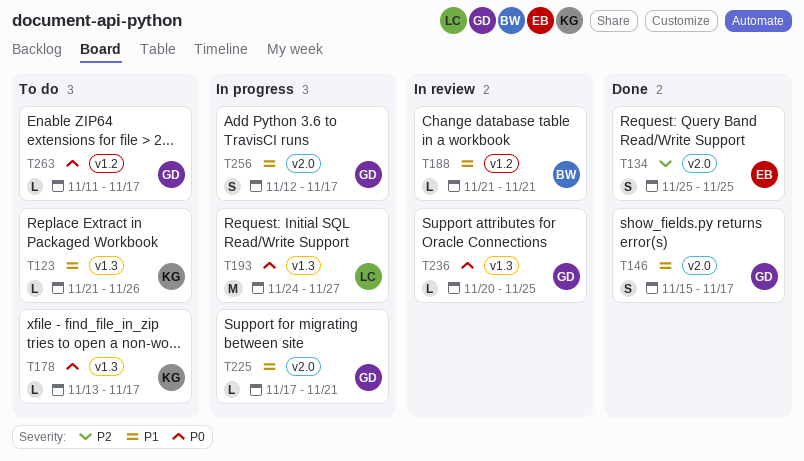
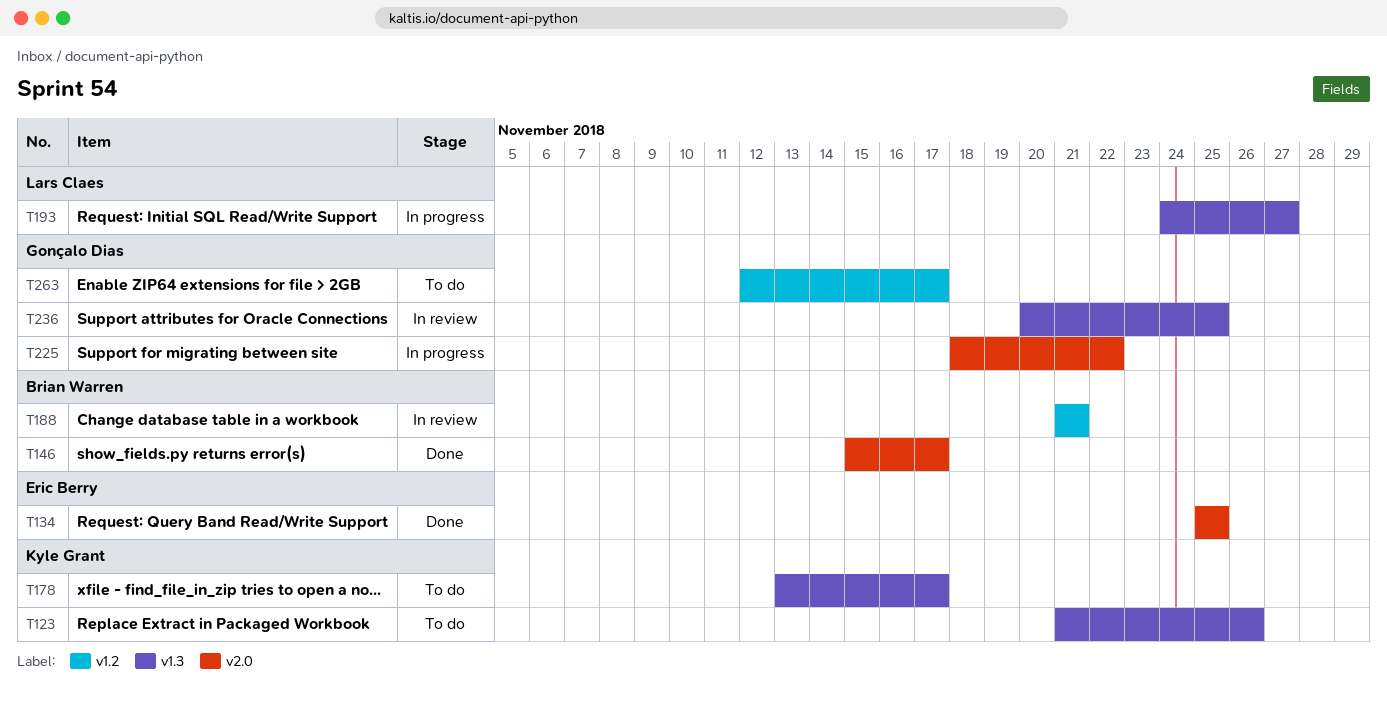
T146, owner: Gonçalo Dias -> Brian Warren
T225, start: Nov 17 -> Nov 18
T225, due: Nov 21 -> Nov 22
T256: present -> none
T263, start: Nov 11 -> Nov 12

